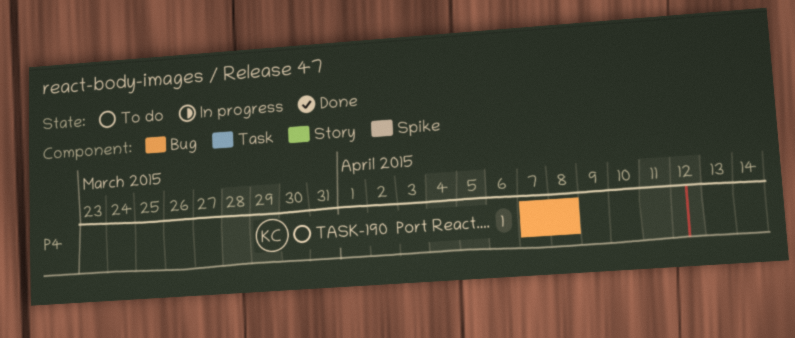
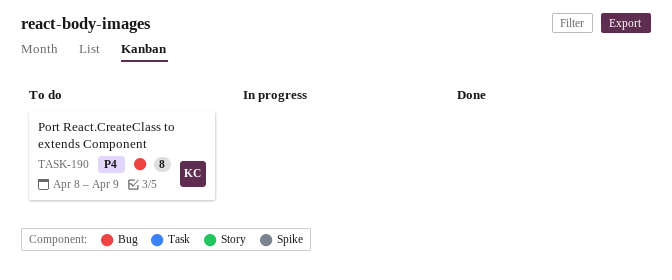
TASK-190, estimate: 1 -> 8
TASK-190, start: Apr 7 -> Apr 8
TASK-190, due: Apr 8 -> Apr 9

